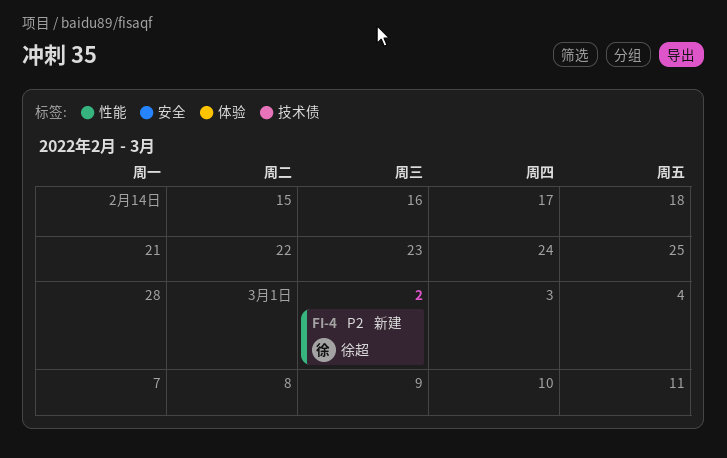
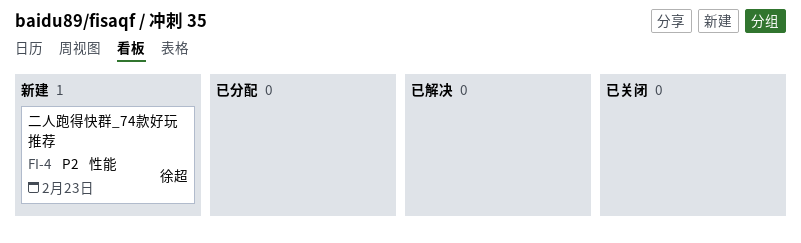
FI-4, due: Mar 2 -> Feb 23

